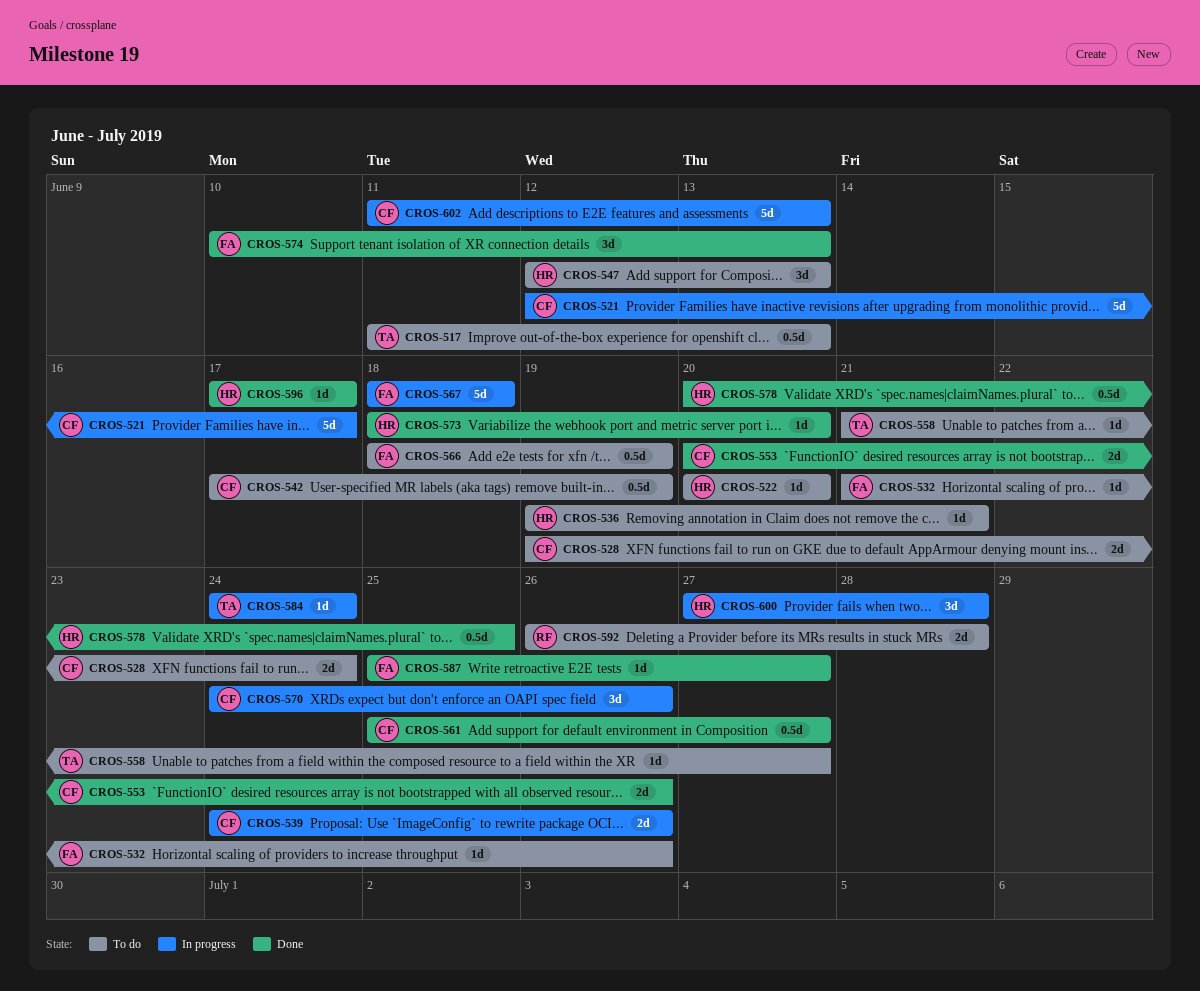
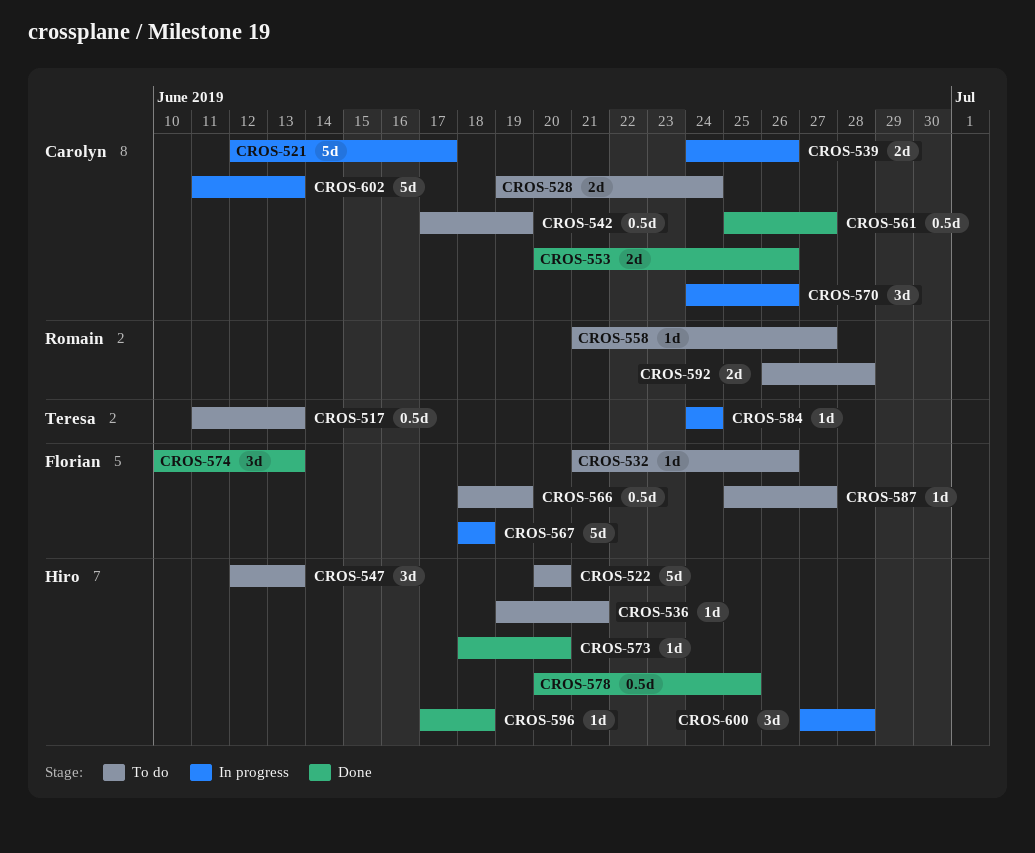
CROS-522, estimate: 1d -> 5d
CROS-558, owner: Teresa -> Romain
CROS-587, status: Done -> To do
CROS-596, due: Jun 17 -> Jun 18

